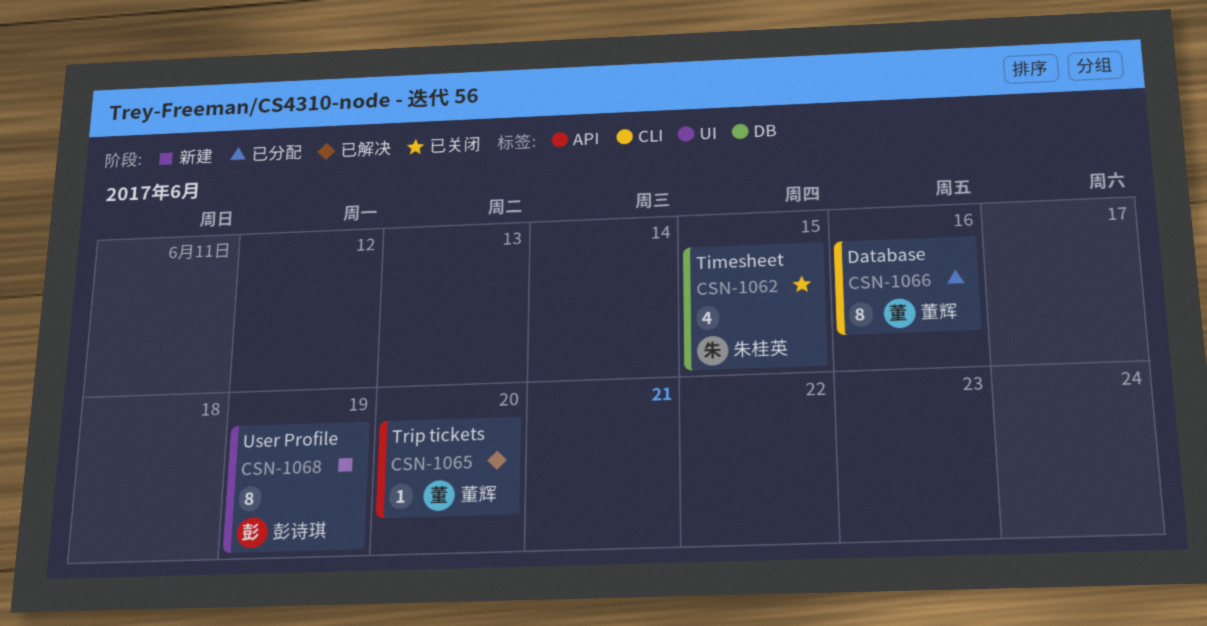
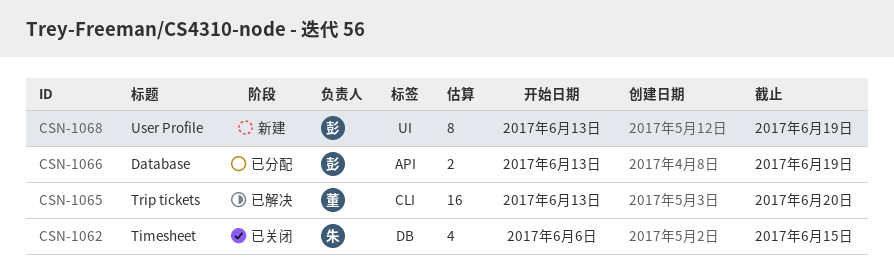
CSN-1065, label: API -> CLI
CSN-1065, estimate: 1 -> 16
CSN-1066, owner: 董辉 -> 彭诗琪
CSN-1066, label: CLI -> API
CSN-1066, estimate: 8 -> 2
CSN-1066, due: Jun 16 -> Jun 19

